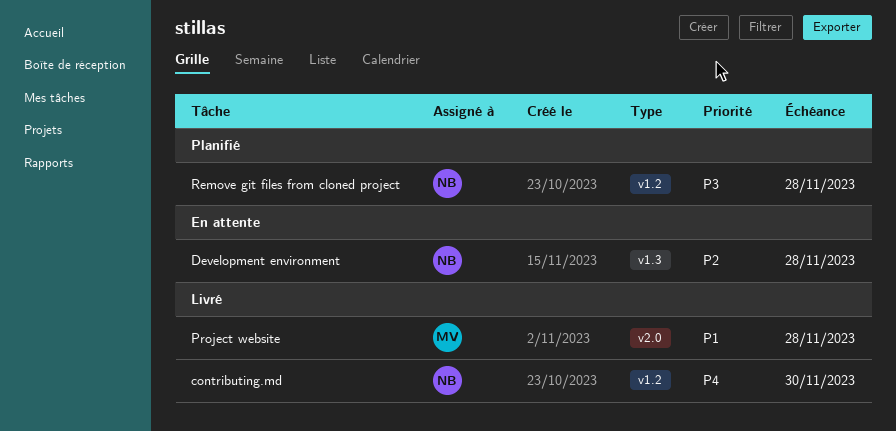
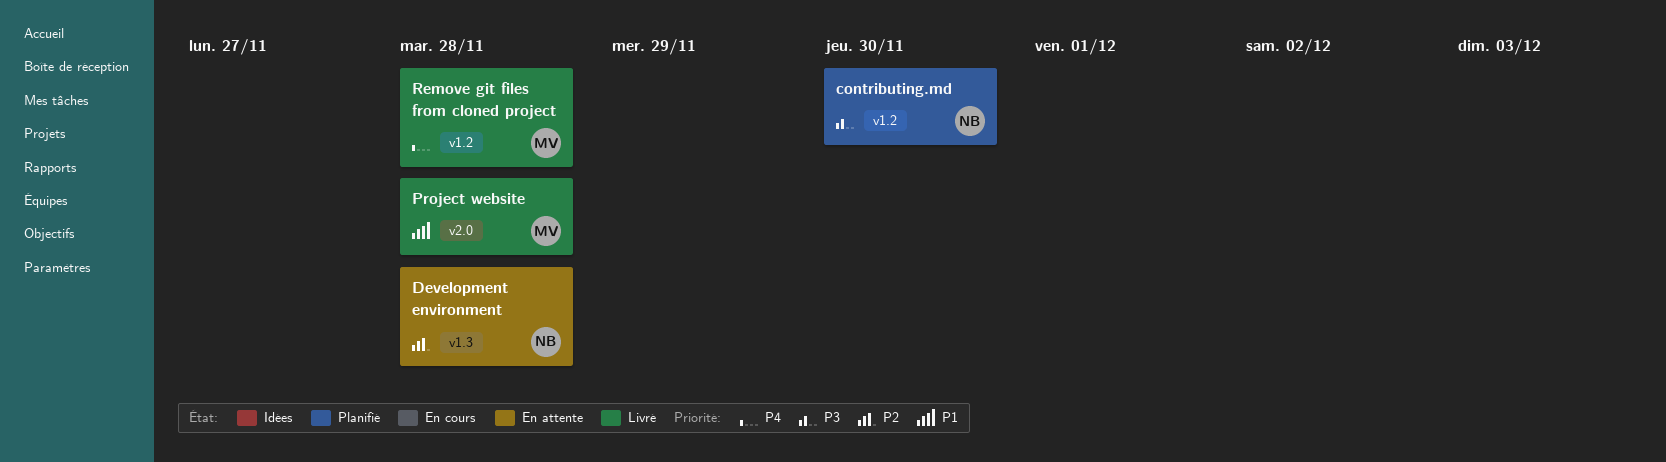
contributing.md, status: Livré -> Planifié
contributing.md, priority: P4 -> P3
Remove git files from cloned project, status: Planifié -> Livré
Remove git files from cloned project, owner: NB -> MV
Remove git files from cloned project, priority: P3 -> P4

